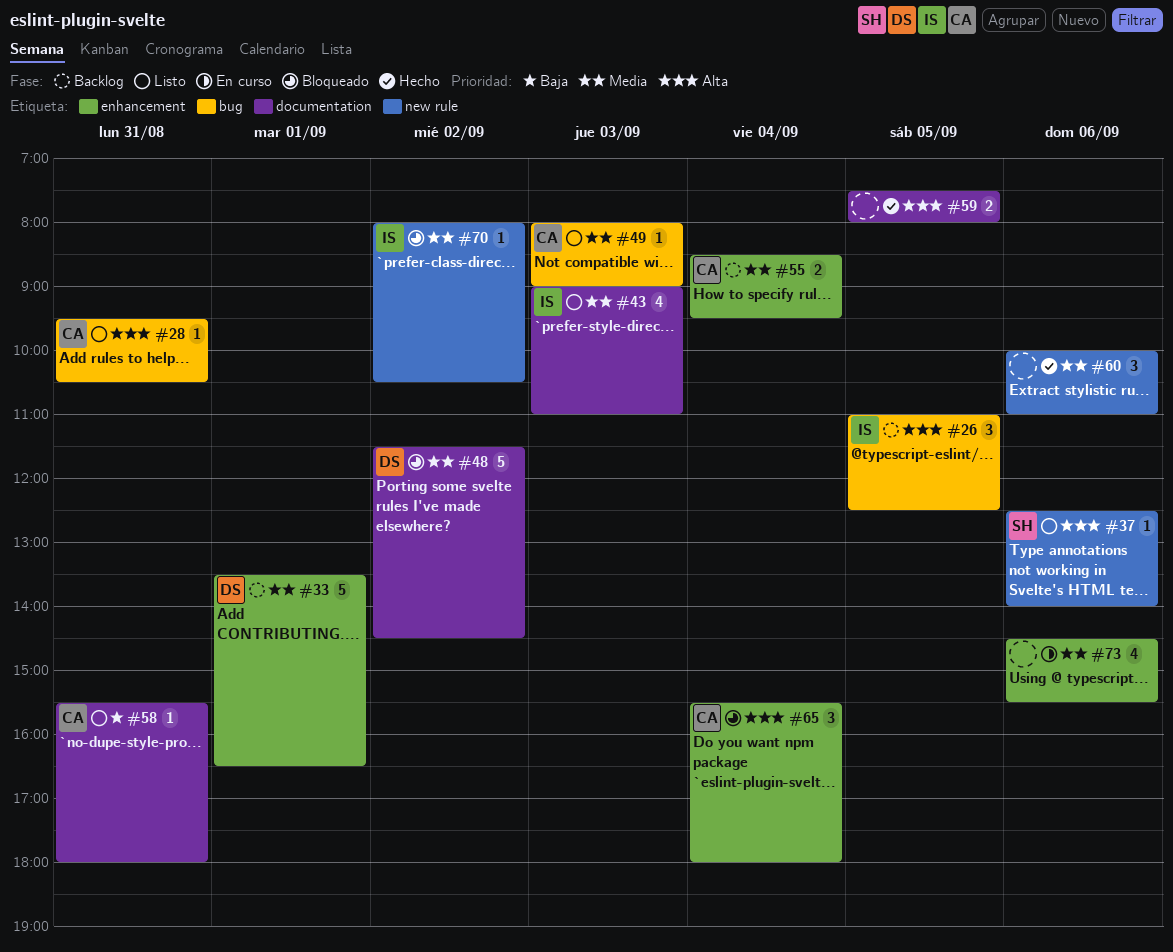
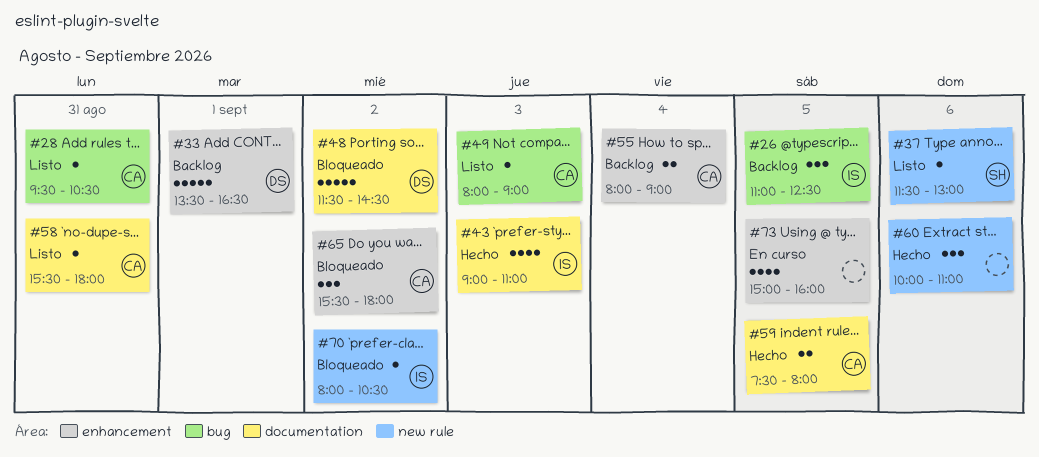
#37, begins: 12:30 -> 11:30
#37, ends: 14:00 -> 13:00
#43, status: Listo -> Hecho
#55, begins: 08:30 -> 08:00
#55, ends: 09:30 -> 09:00
#59, owner: none -> CA
#65, day: Sep 4 -> Sep 2
#73, day: Sep 6 -> Sep 5
#73, begins: 14:30 -> 15:00
#73, ends: 15:30 -> 16:00

